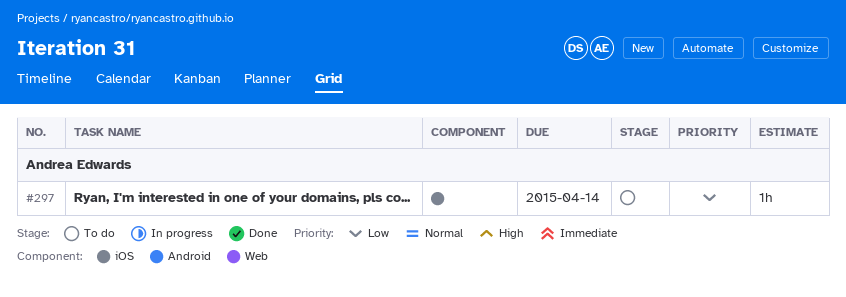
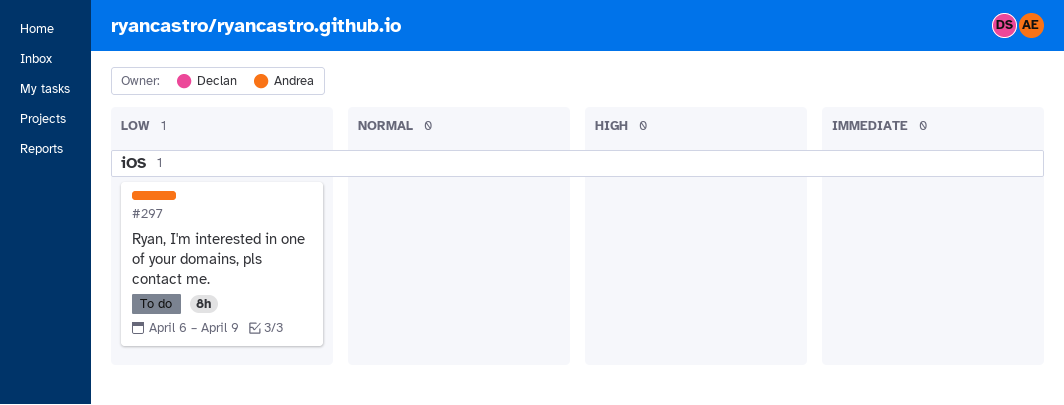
#297, estimate: 1h -> 8h
#297, due: Apr 14 -> Apr 9

